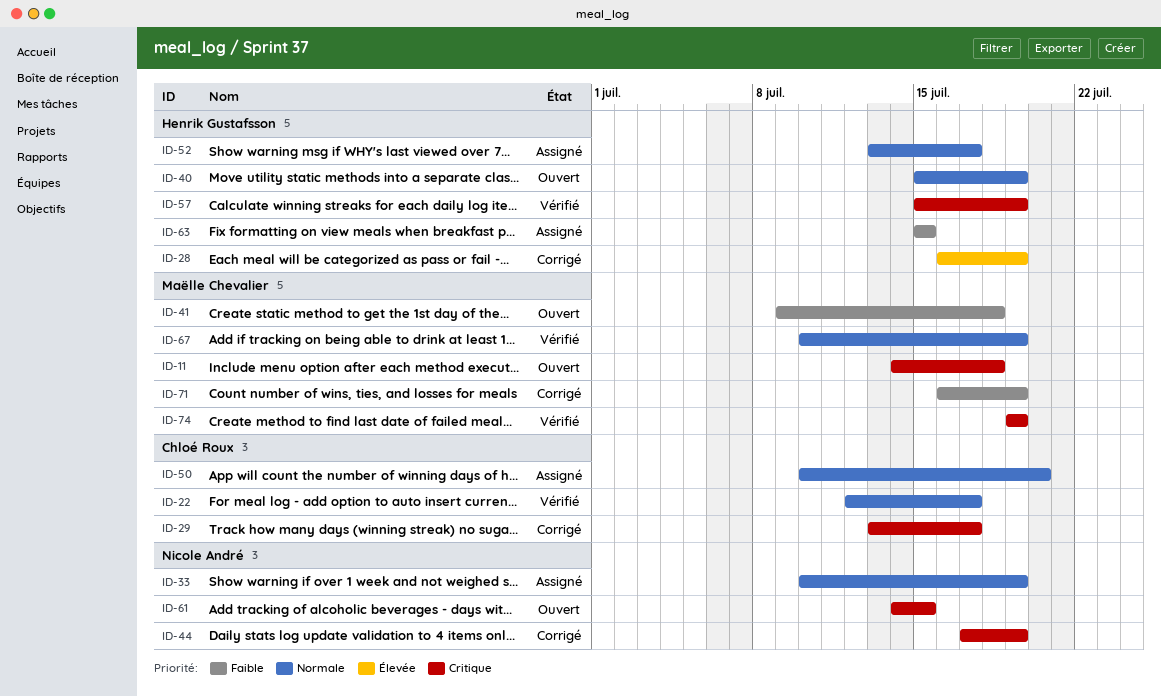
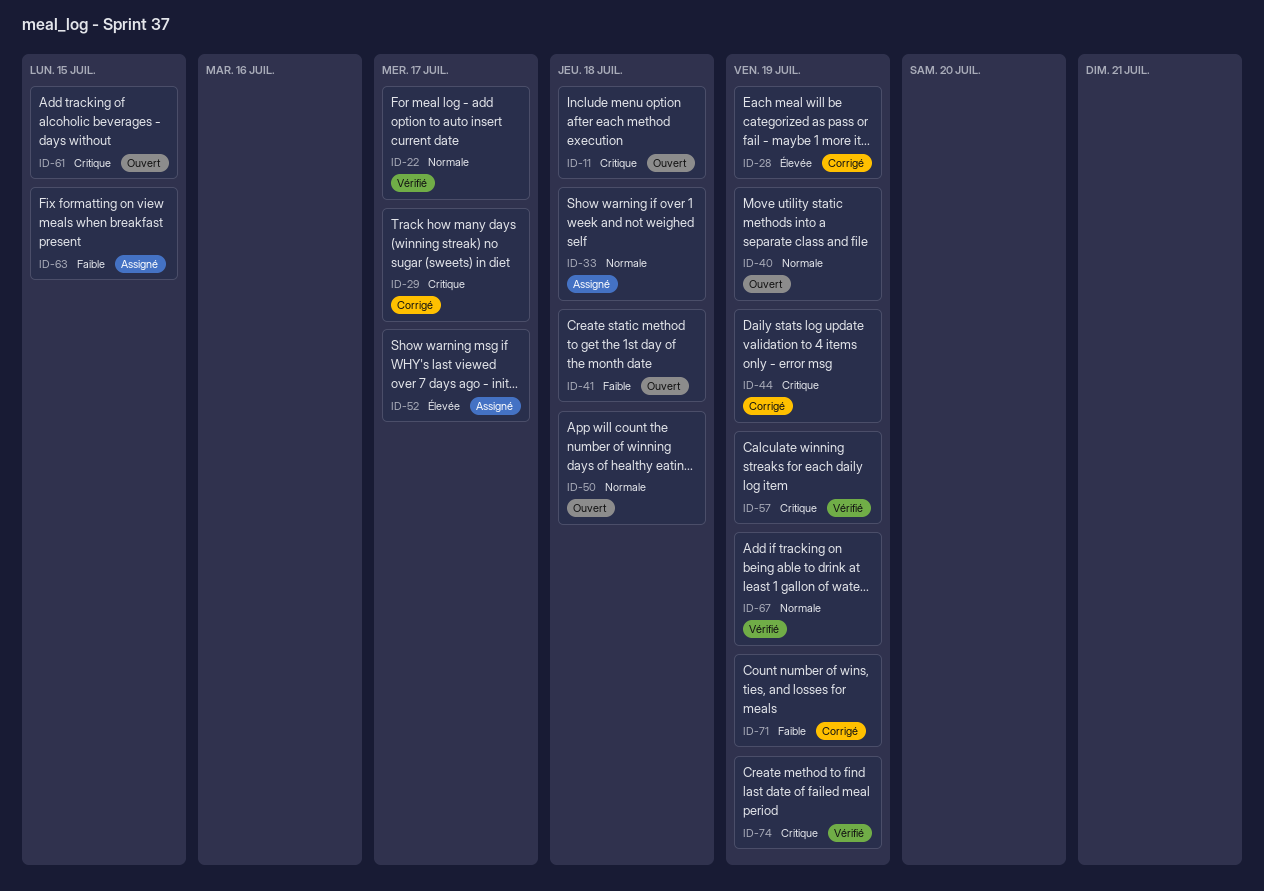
ID-33, due: Jul 19 -> Jul 18
ID-50, status: Assigné -> Ouvert
ID-50, due: Jul 20 -> Jul 18
ID-52, priority: Normale -> Élevée

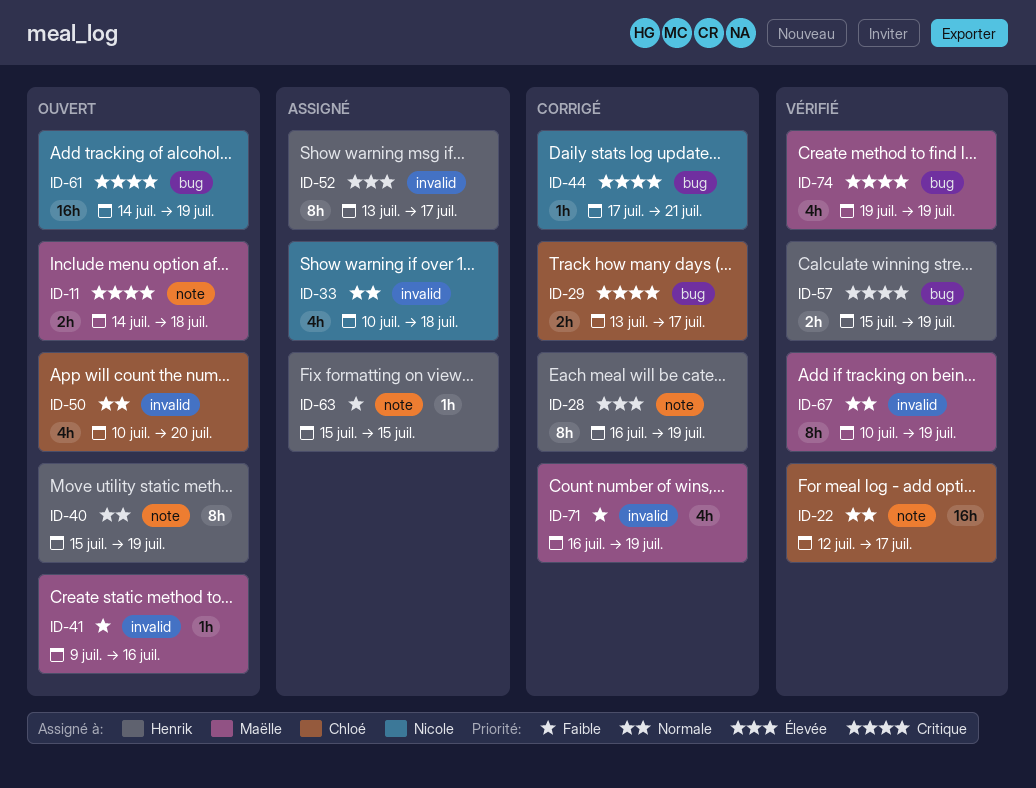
ID-41, due: Jul 18 -> Jul 16
ID-44, due: Jul 19 -> Jul 21
ID-50, due: Jul 18 -> Jul 20
ID-61, due: Jul 15 -> Jul 19

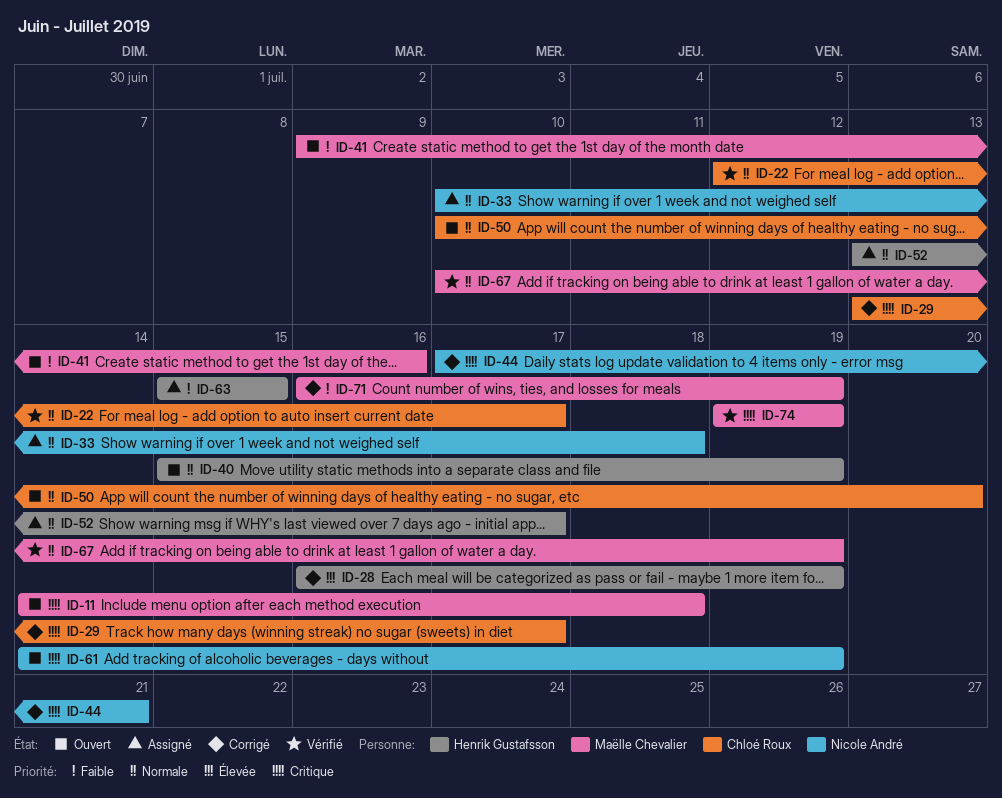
ID-52, priority: Élevée -> Normale
ID-57: present -> none

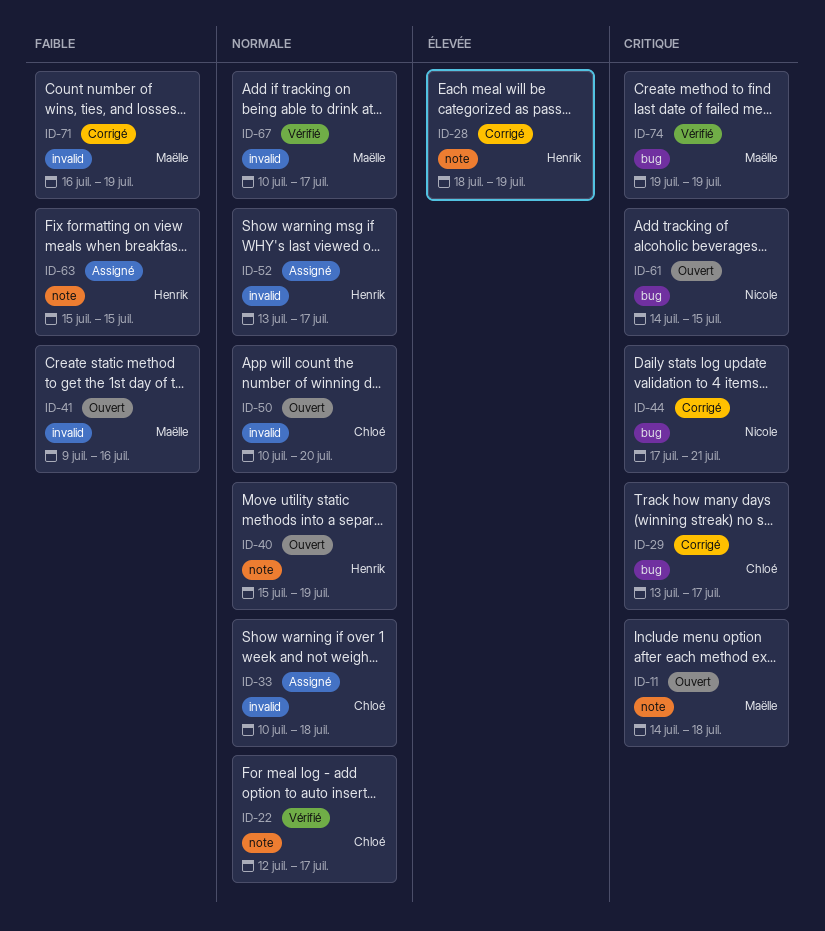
ID-28, start: Jul 16 -> Jul 18
ID-33, owner: Nicole André -> Chloé Roux
ID-61, due: Jul 19 -> Jul 15
ID-67, due: Jul 19 -> Jul 17

